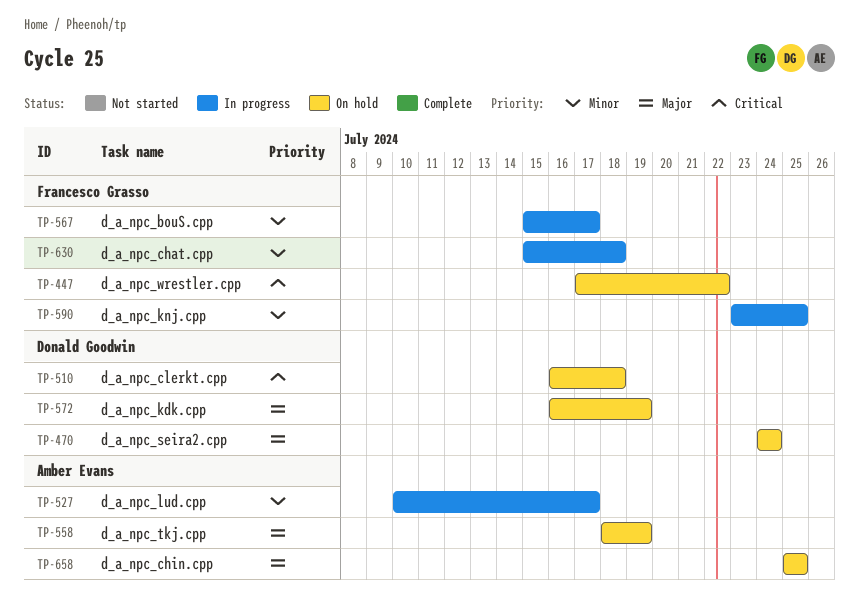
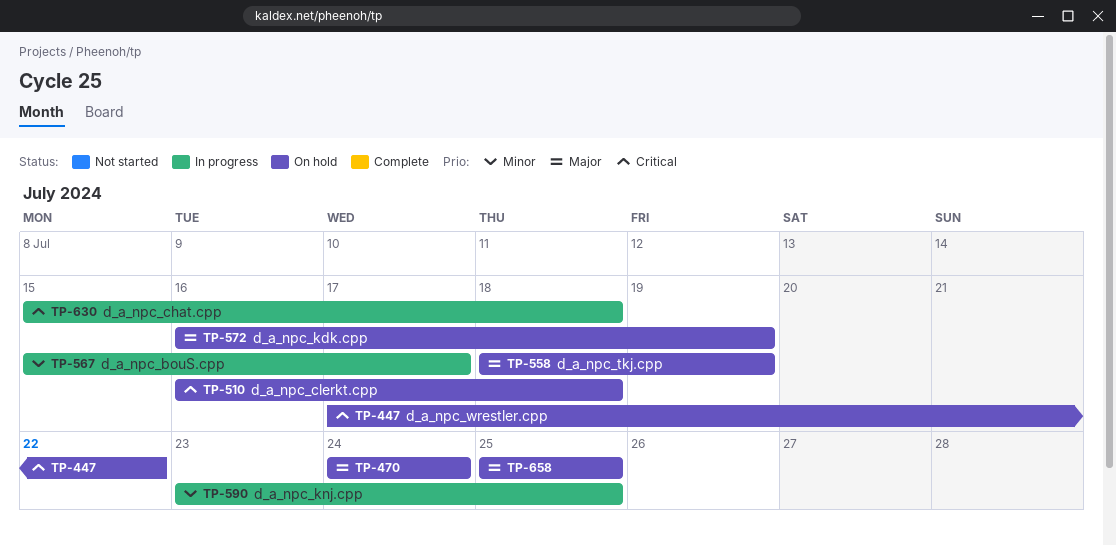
TP-527: present -> none
TP-630, priority: Minor -> Critical

